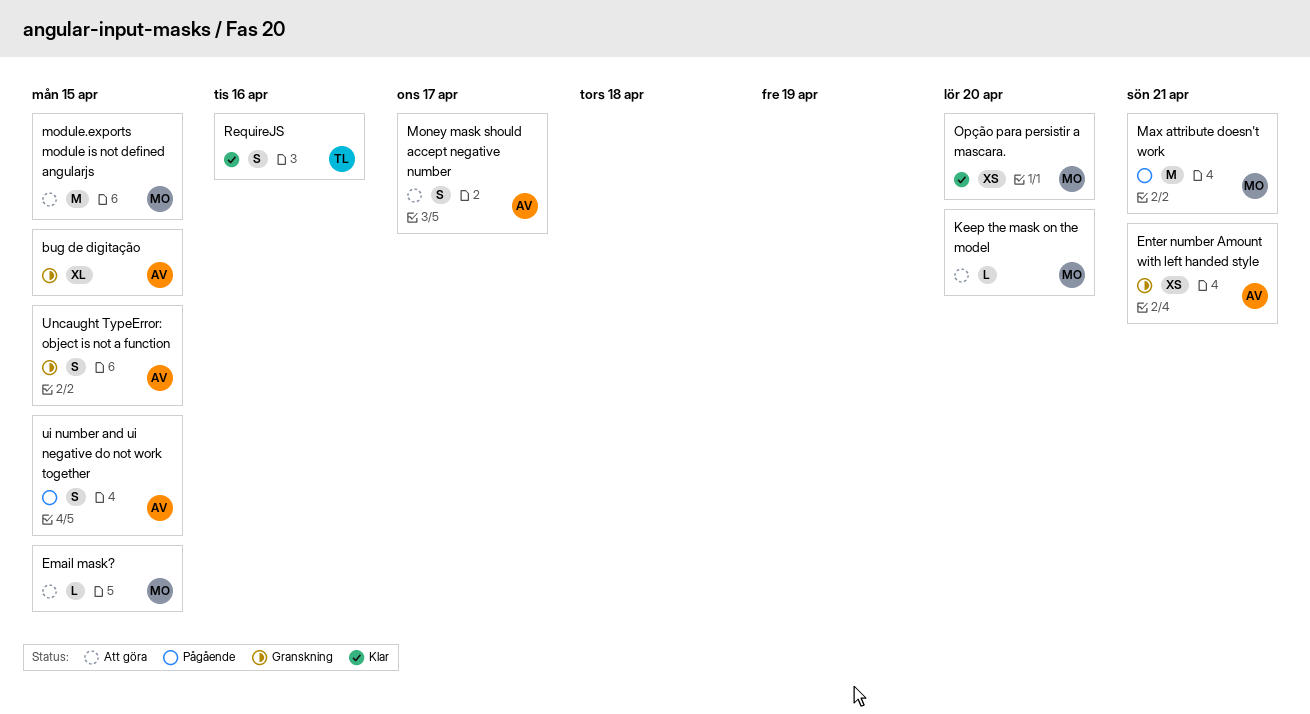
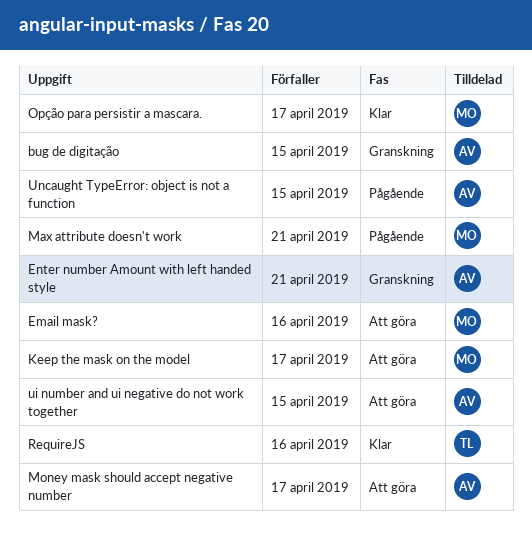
Email mask?, due: Apr 15 -> Apr 16
Keep the mask on the model, due: Apr 20 -> Apr 17
module.exports module is not defined angularjs: present -> none
Opção para persistir a mascara., due: Apr 20 -> Apr 17
ui number and ui negative do not work together, status: Pågående -> Att göra
Uncaught TypeError: object is not a function, status: Granskning -> Pågående

